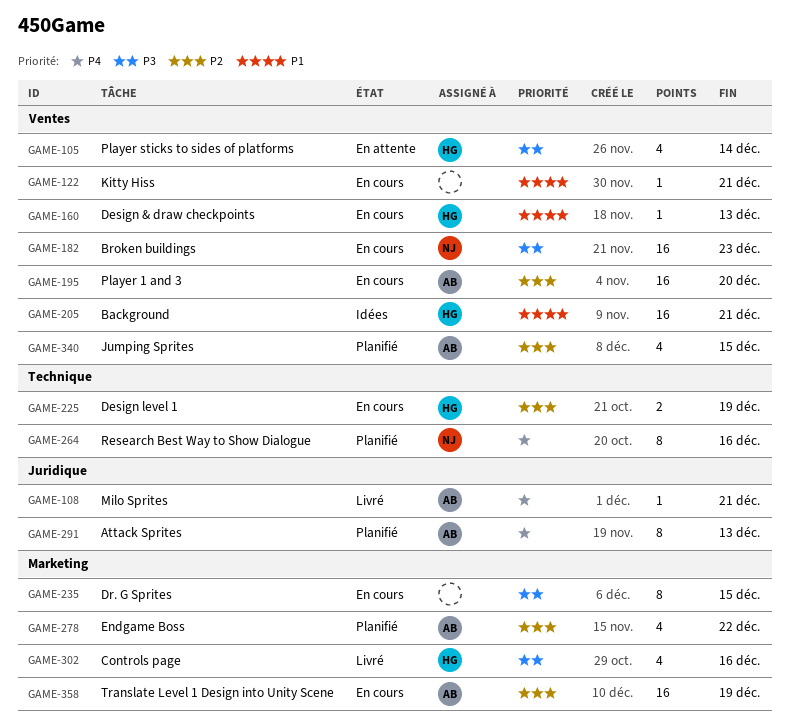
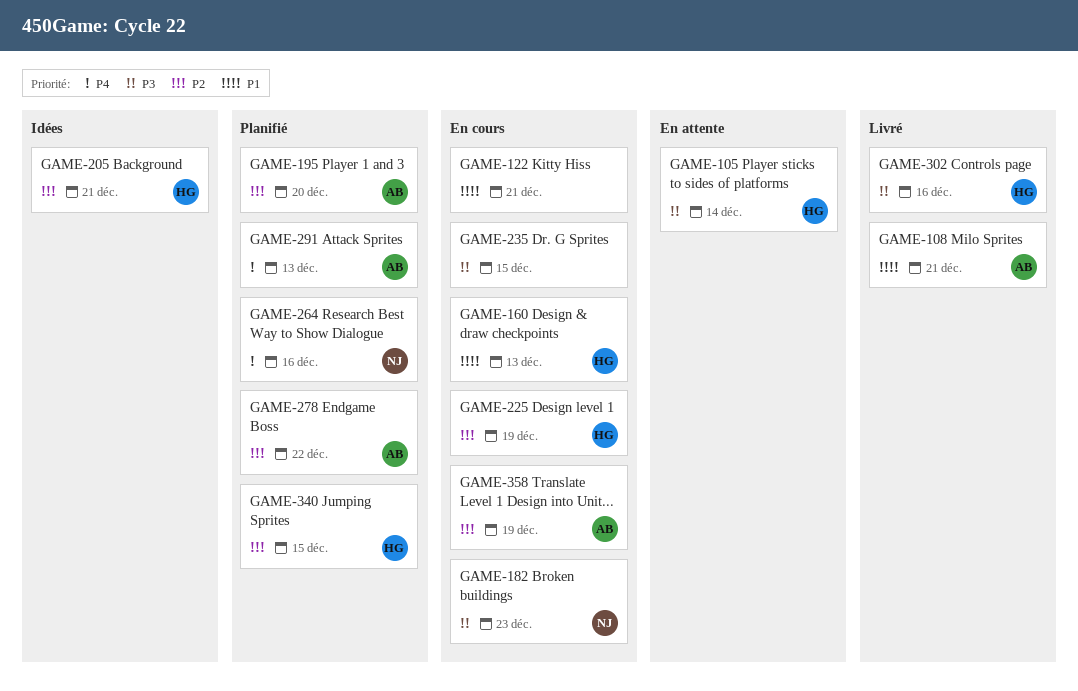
GAME-108, priority: P4 -> P1
GAME-195, status: En cours -> Planifié
GAME-205, priority: P1 -> P2
GAME-340, owner: AB -> HG

